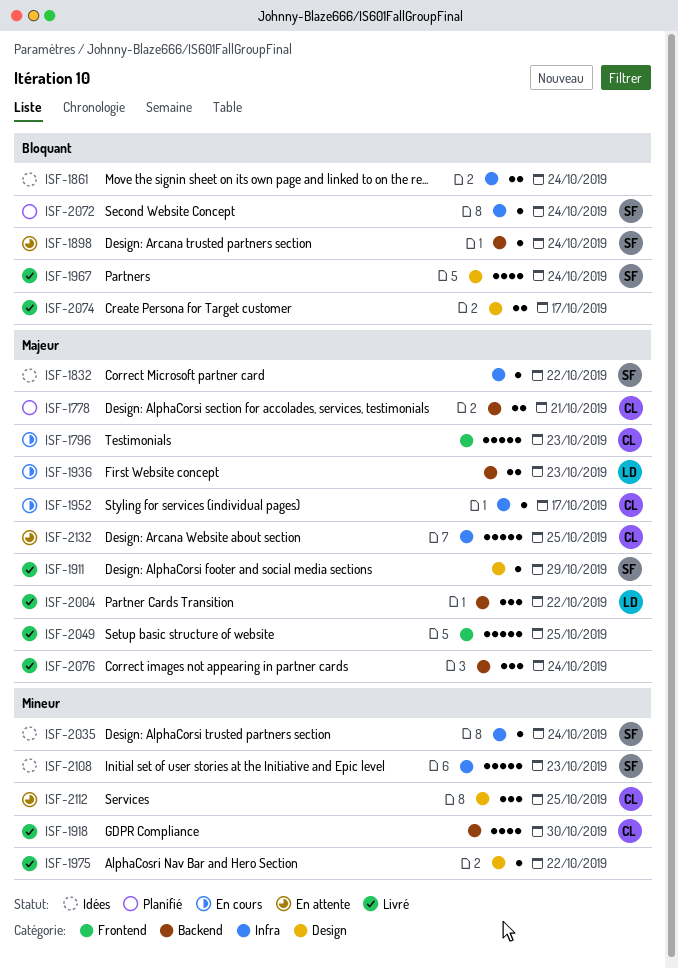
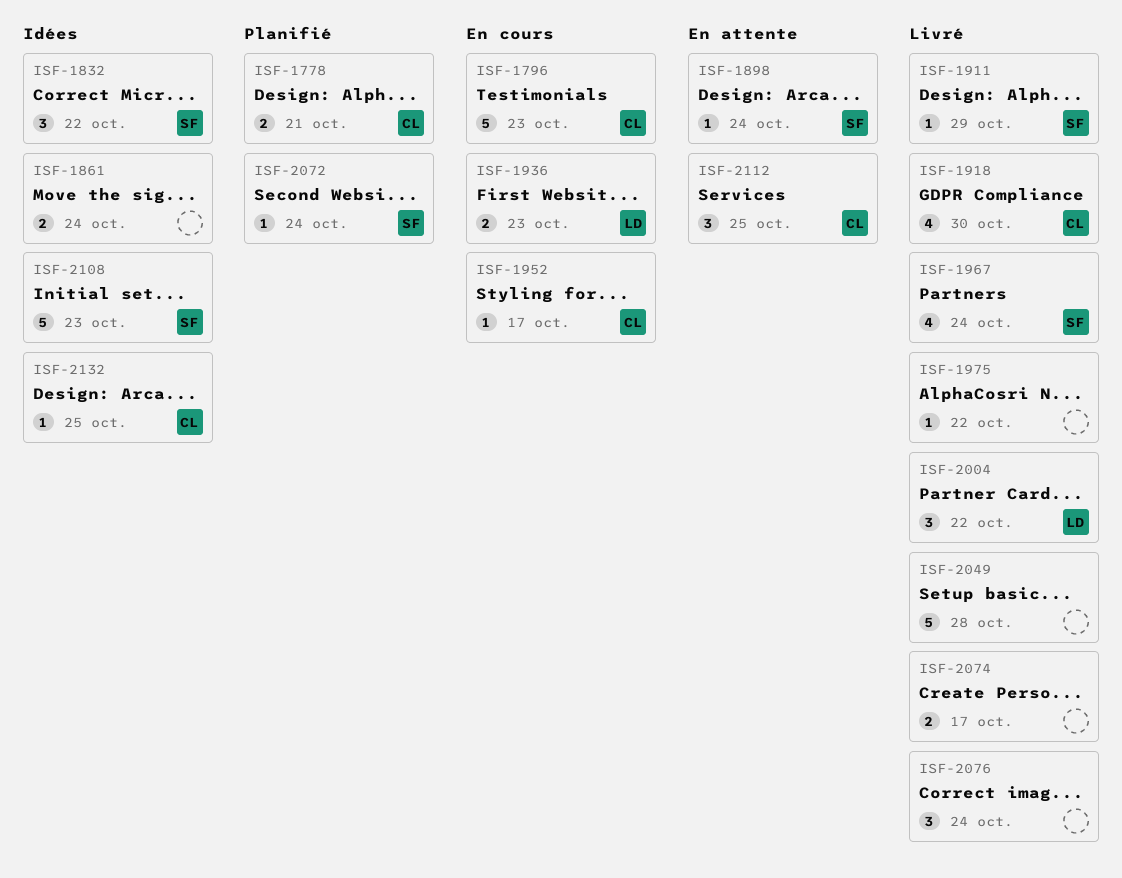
ISF-1832, estimate: 1 -> 3
ISF-2035: present -> none
ISF-2049, due: Oct 25 -> Oct 28
ISF-2132, status: En attente -> Idées
ISF-2132, estimate: 5 -> 1

